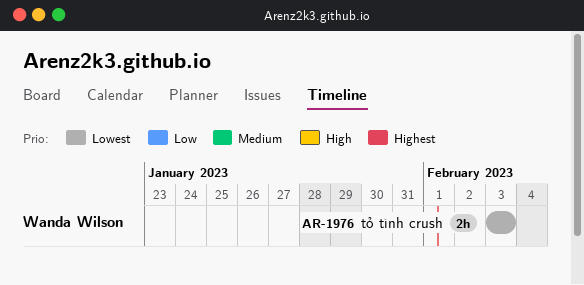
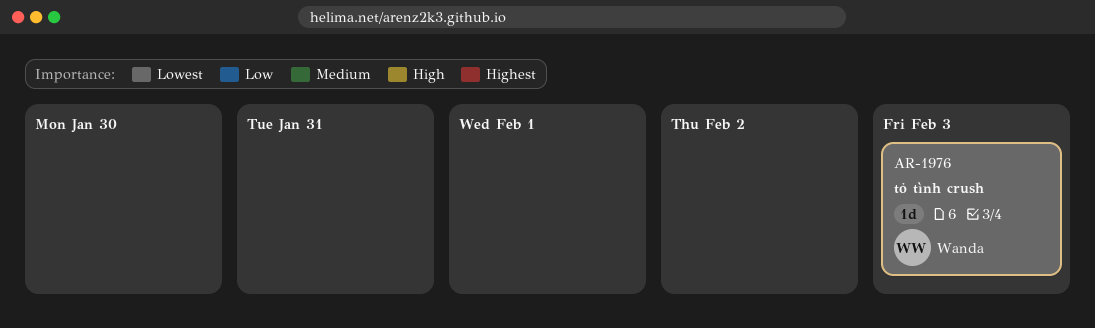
AR-1976, estimate: 2h -> 1d

